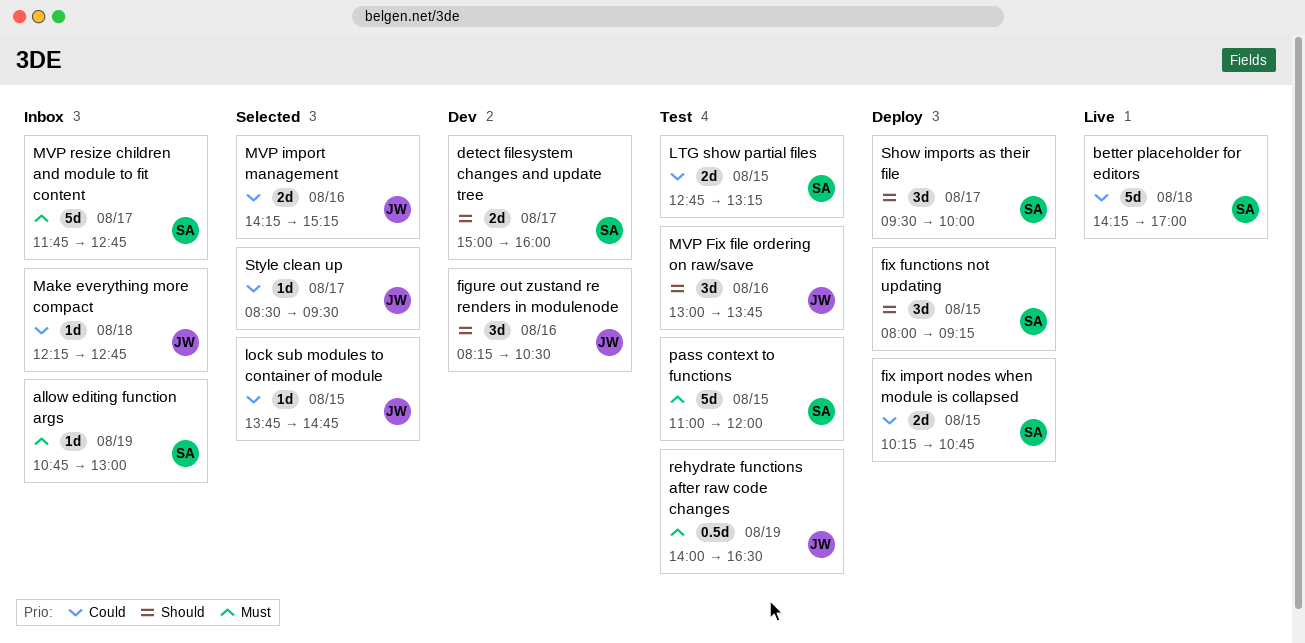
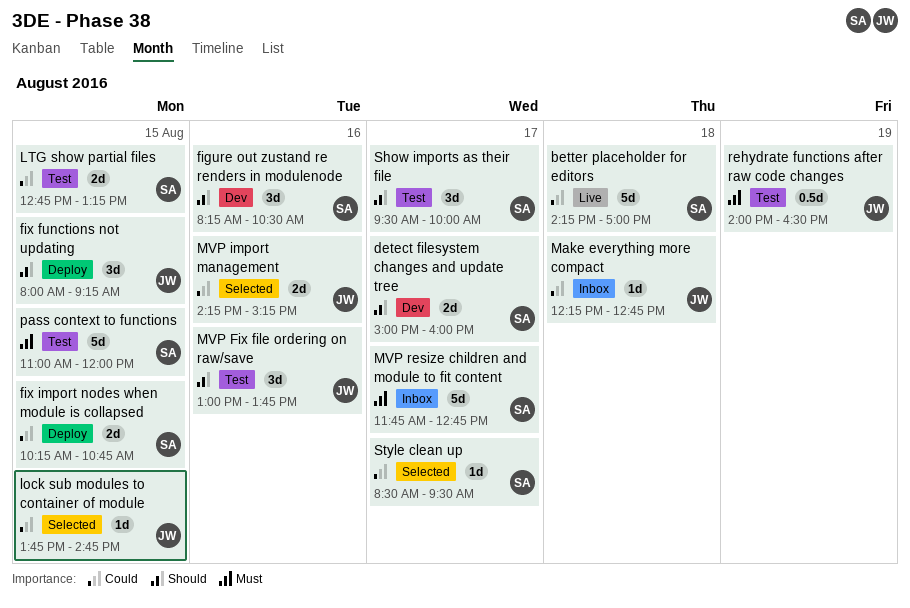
allow editing function args: present -> none
figure out zustand re renders in modulenode, owner: JW -> SA
fix functions not updating, owner: SA -> JW
Show imports as their file, status: Deploy -> Test
Style clean up, owner: JW -> SA

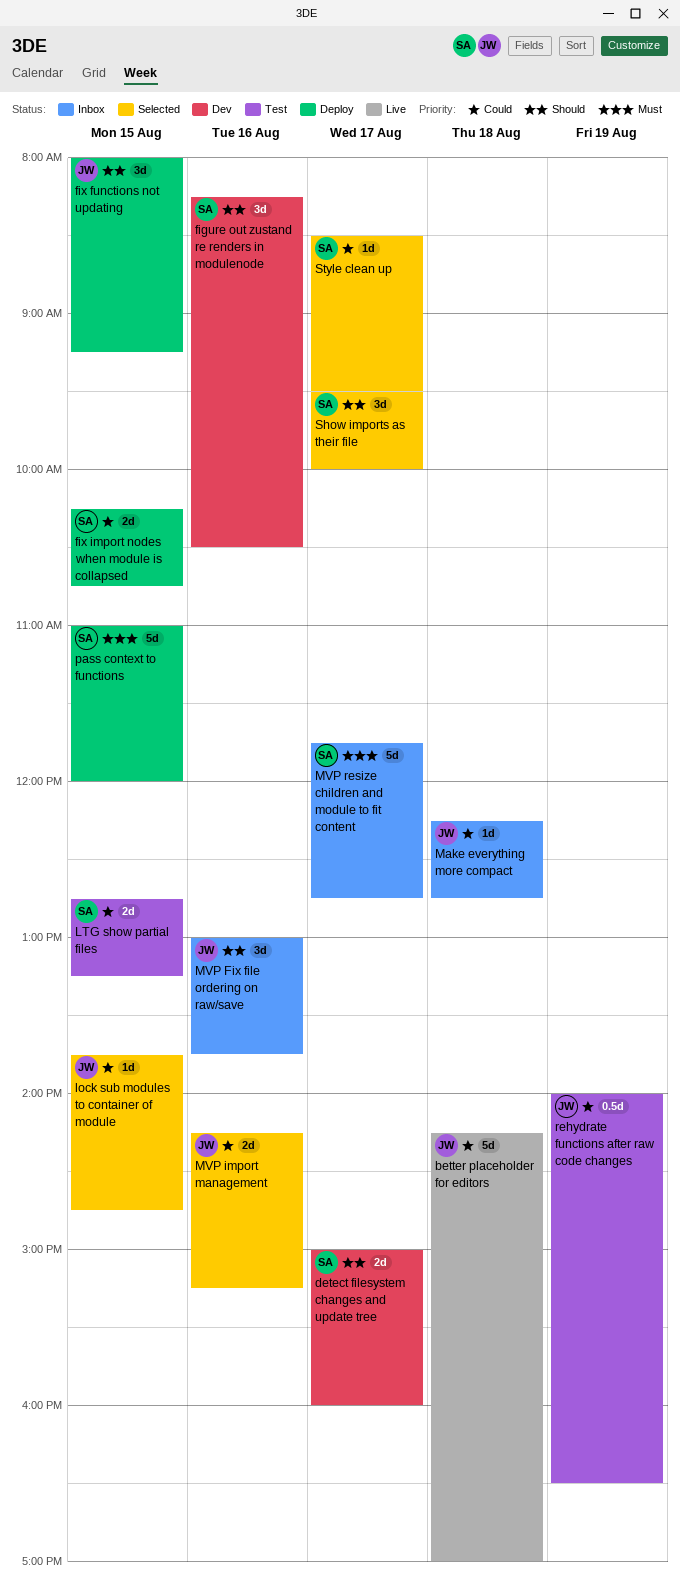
better placeholder for editors, owner: SA -> JW
MVP Fix file ordering on raw/save, status: Test -> Inbox
pass context to functions, status: Test -> Deploy
rehydrate functions after raw code changes, priority: Must -> Could
Show imports as their file, status: Test -> Selected

